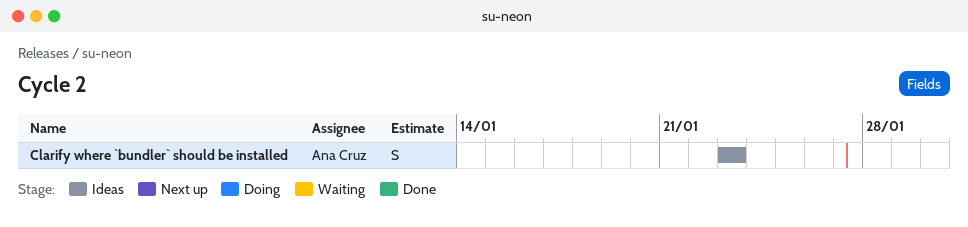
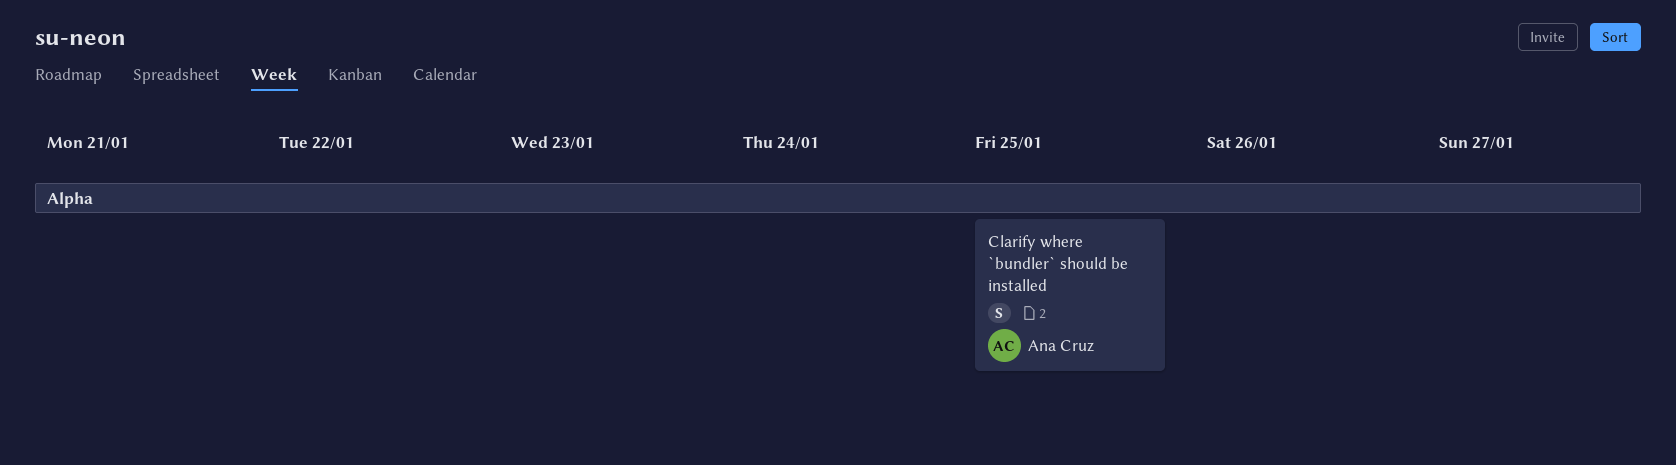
Clarify where `bundler` should be installed, due: Jan 23 -> Jan 25

